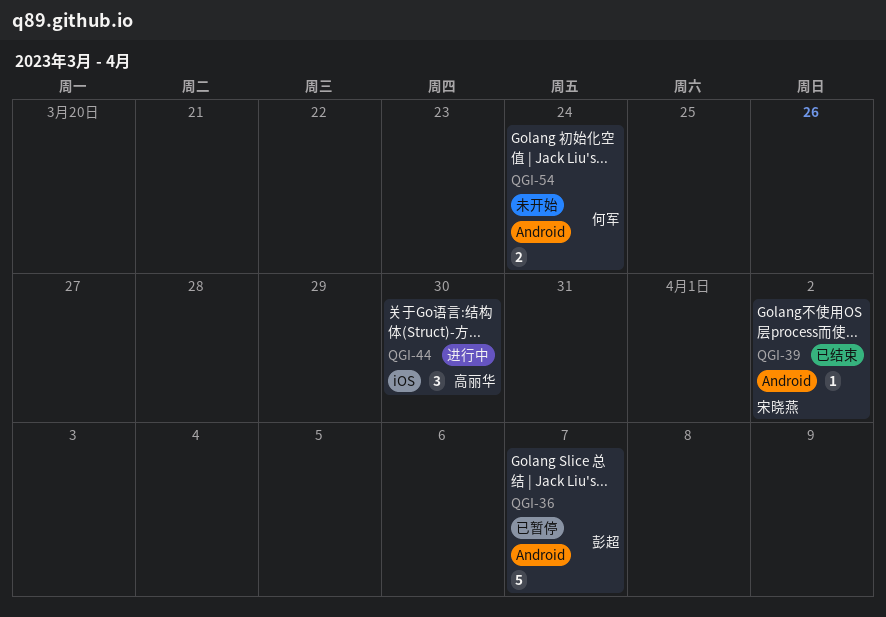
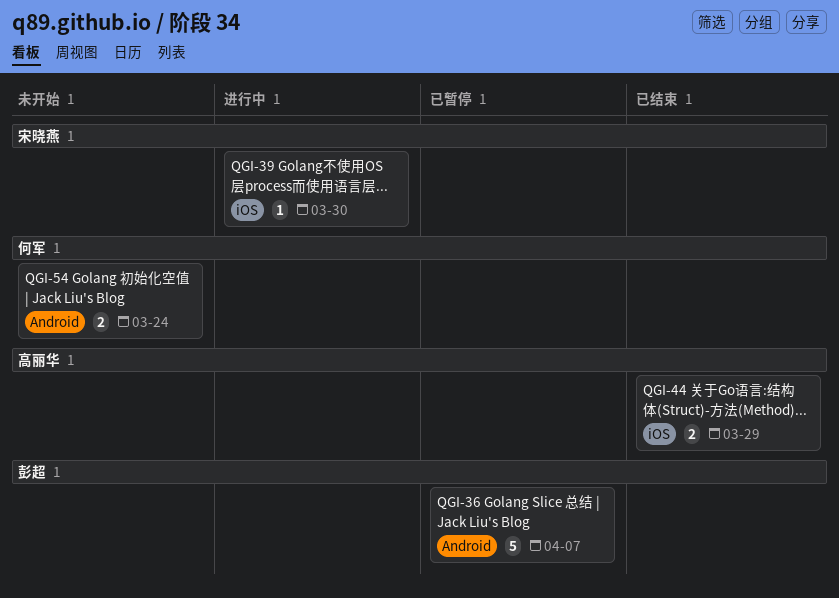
QGI-39, status: 已结束 -> 进行中
QGI-39, label: Android -> iOS
QGI-39, due: Apr 2 -> Mar 30
QGI-44, status: 进行中 -> 已结束
QGI-44, estimate: 3 -> 2
QGI-44, due: Mar 30 -> Mar 29

